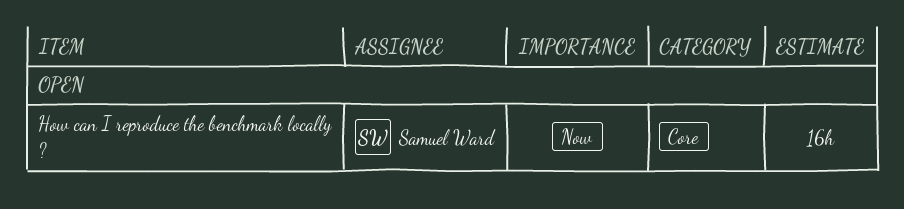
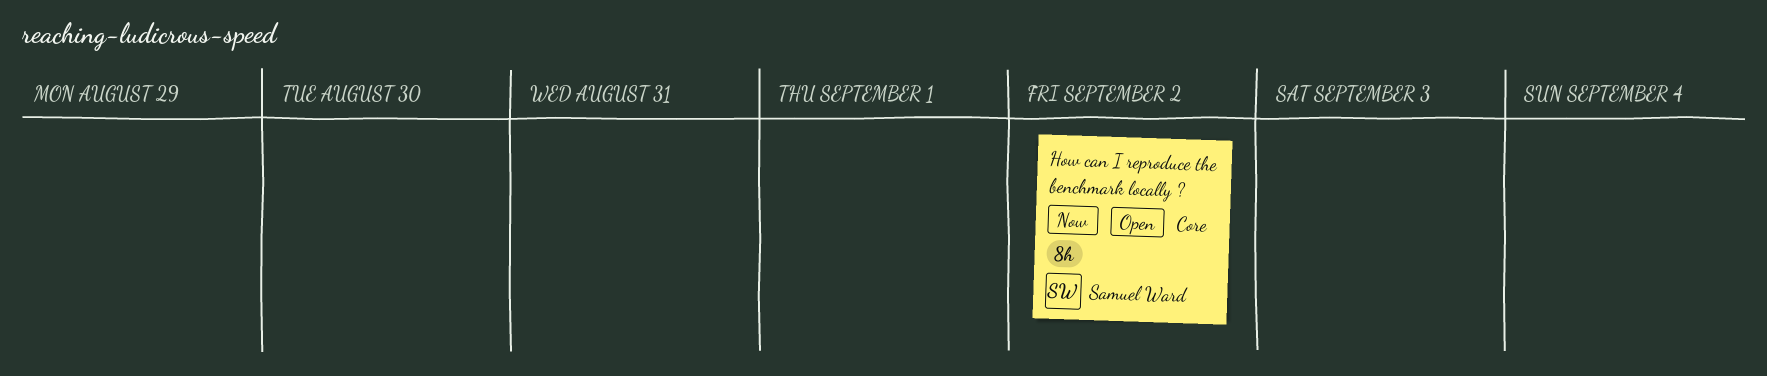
How can I reproduce the benchmark locally ?, estimate: 16h -> 8h

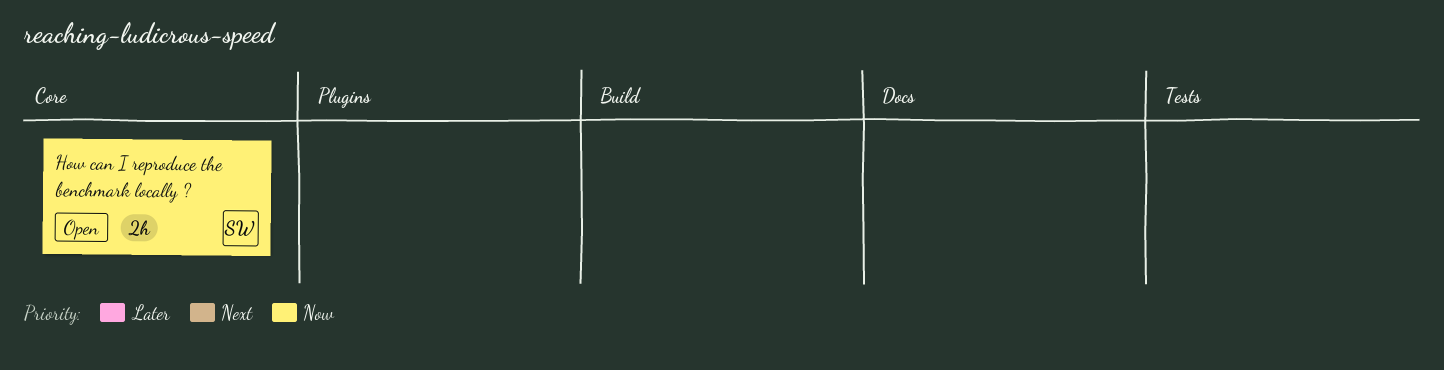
How can I reproduce the benchmark locally ?, estimate: 8h -> 2h

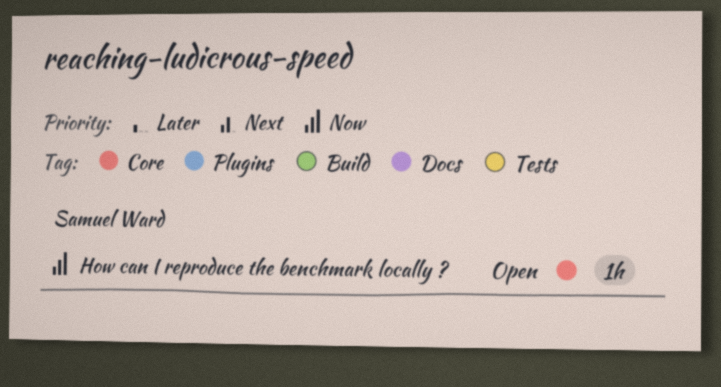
How can I reproduce the benchmark locally ?, estimate: 2h -> 1h

